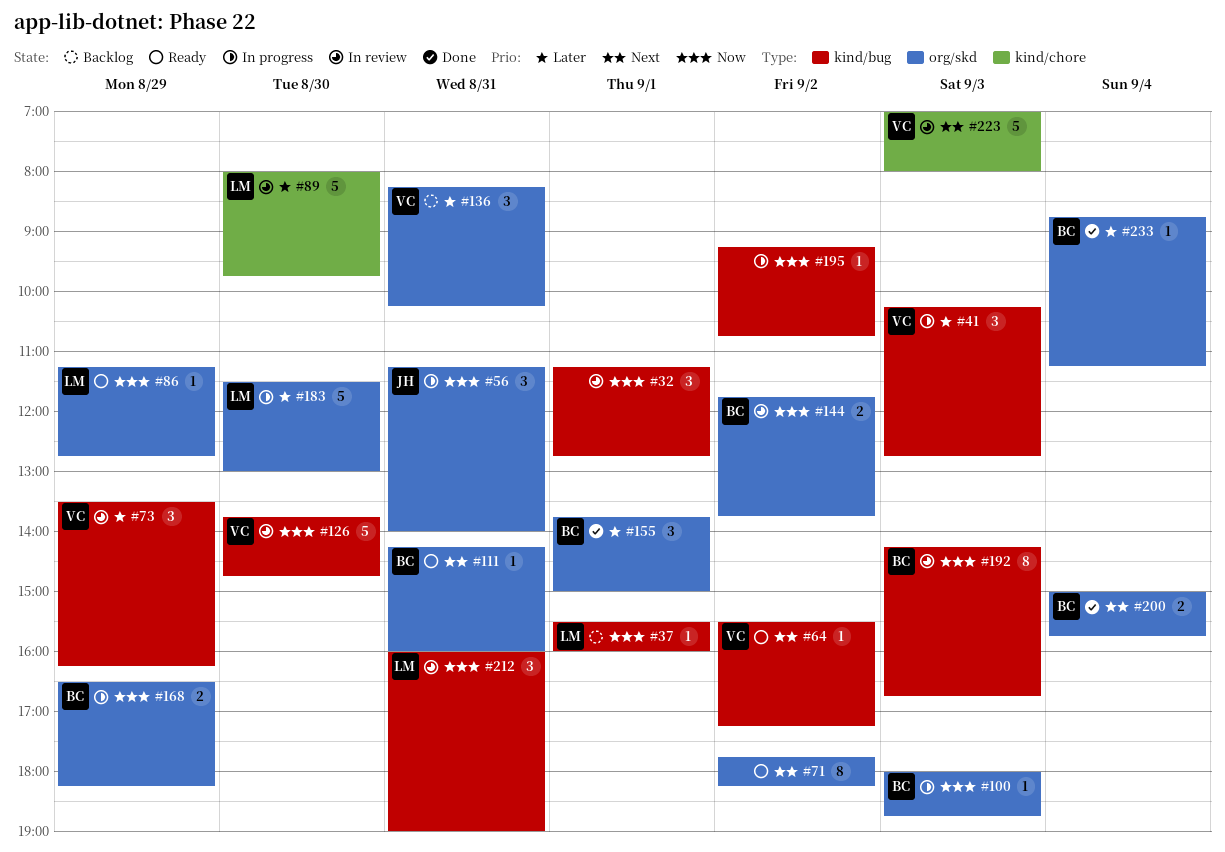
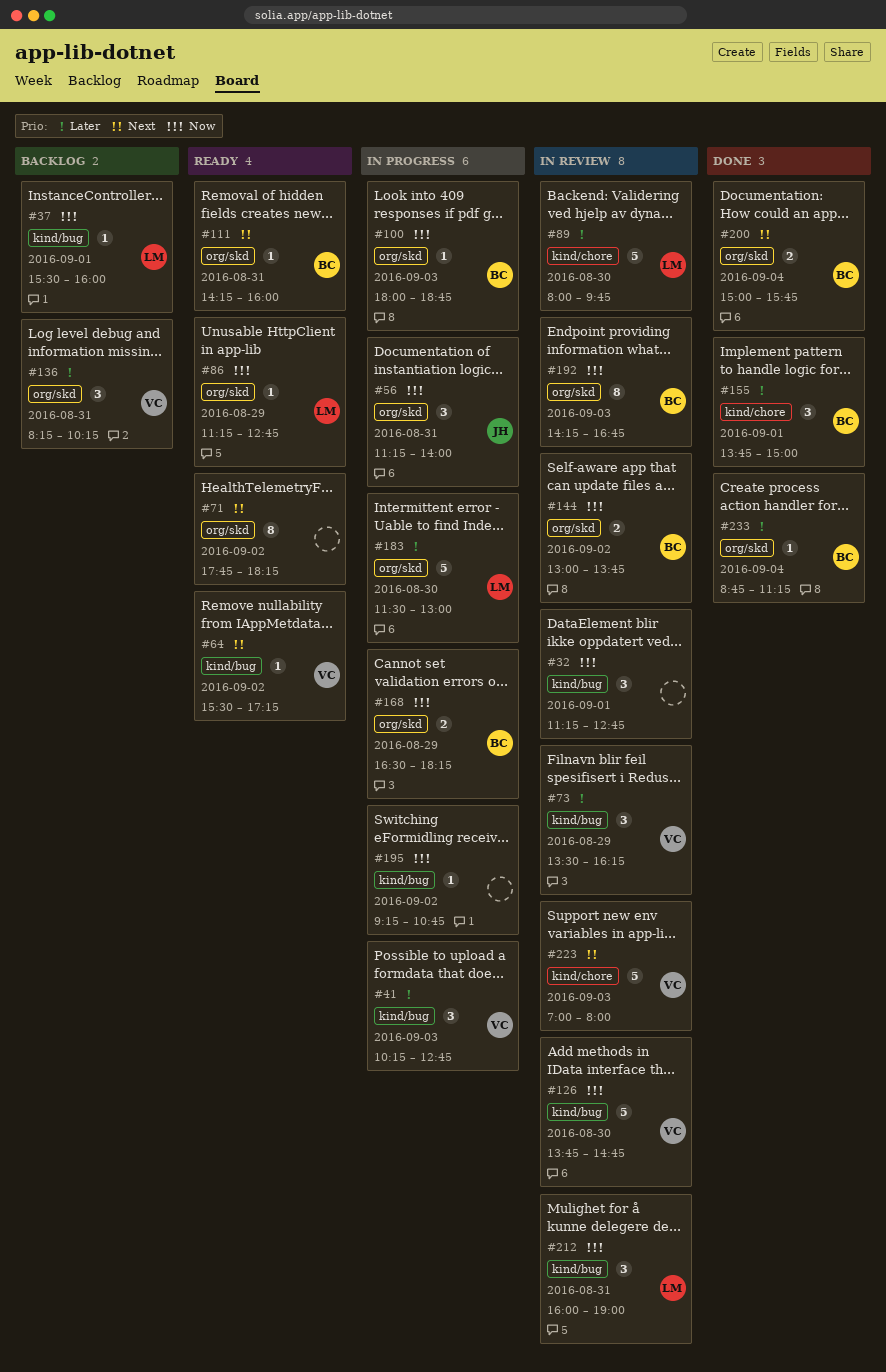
#144, begins: 11:45 -> 13:00
#155, label: org/skd -> kind/chore
#192, label: kind/bug -> org/skd

